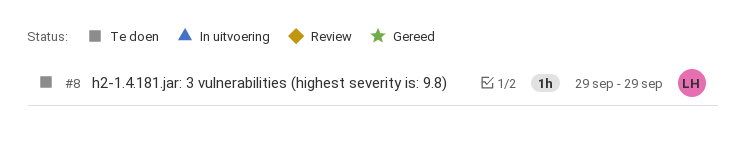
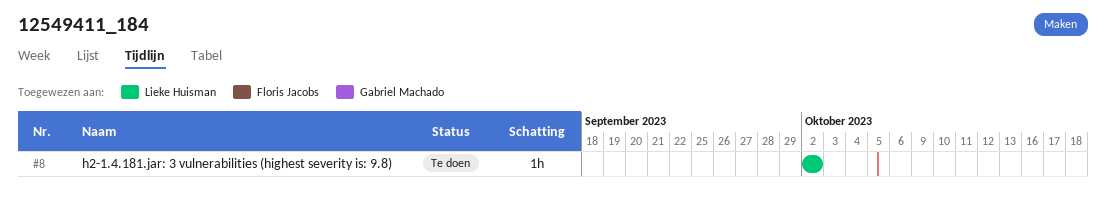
#8, start: Sep 29 -> Oct 2
#8, due: Sep 29 -> Oct 2

